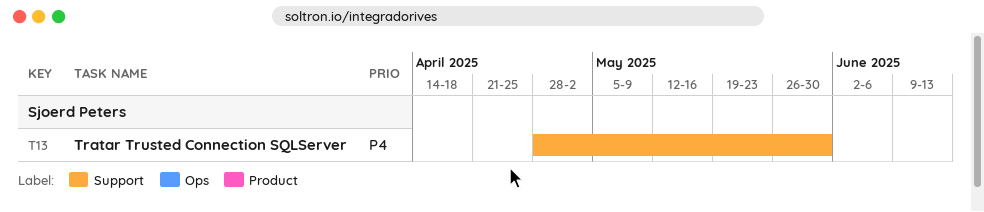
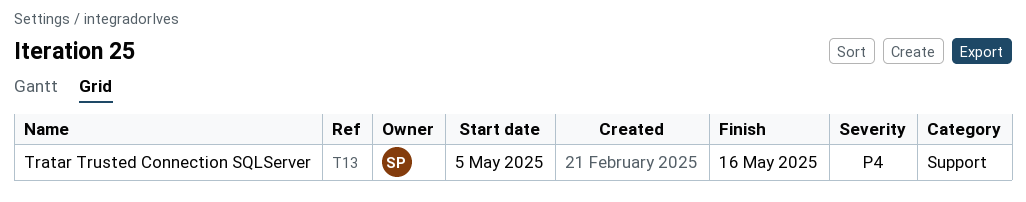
T13, start: Apr 28 -> May 5
T13, due: May 30 -> May 16

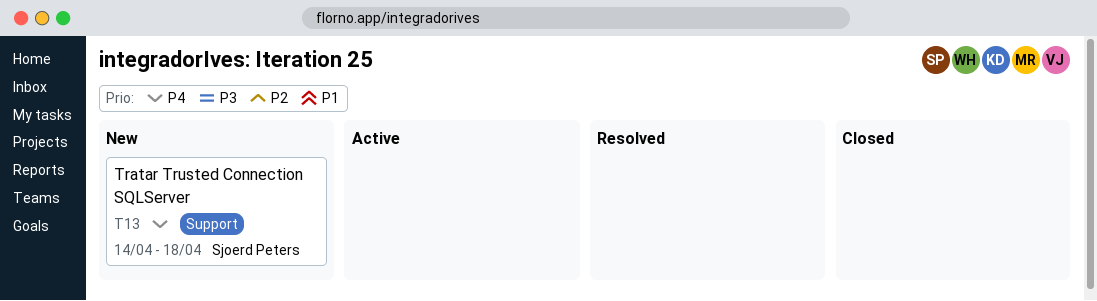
T13, start: May 5 -> Apr 14
T13, due: May 16 -> Apr 18

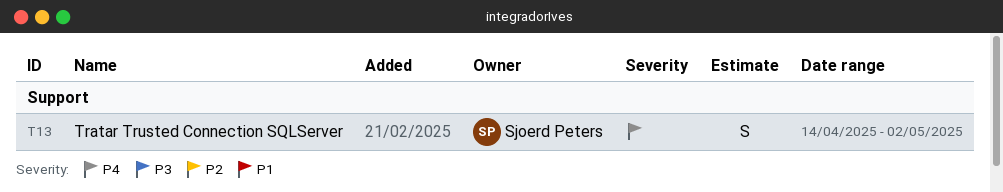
T13, due: Apr 18 -> May 2

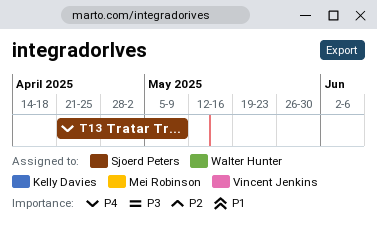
T13, start: Apr 14 -> Apr 21
T13, due: May 2 -> May 9

